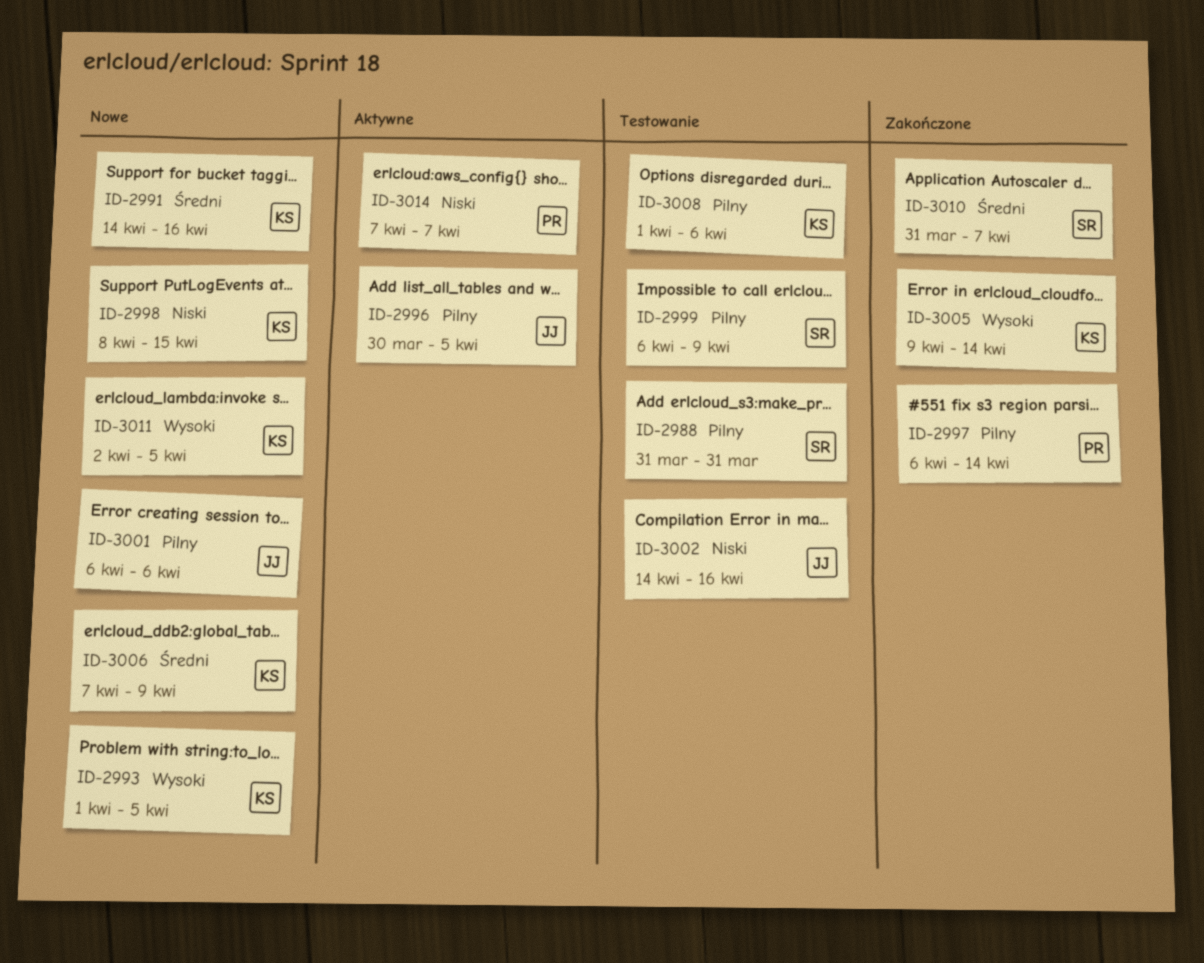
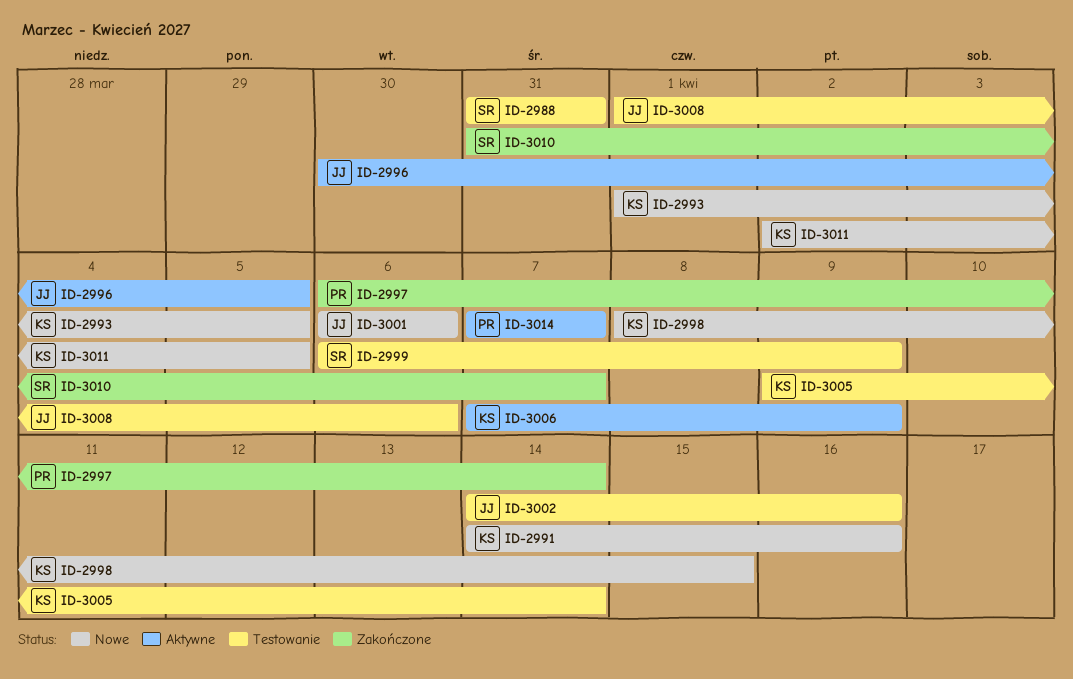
ID-3005, status: Zakończone -> Testowanie
ID-3006, status: Nowe -> Aktywne
ID-3008, owner: KS -> JJ

